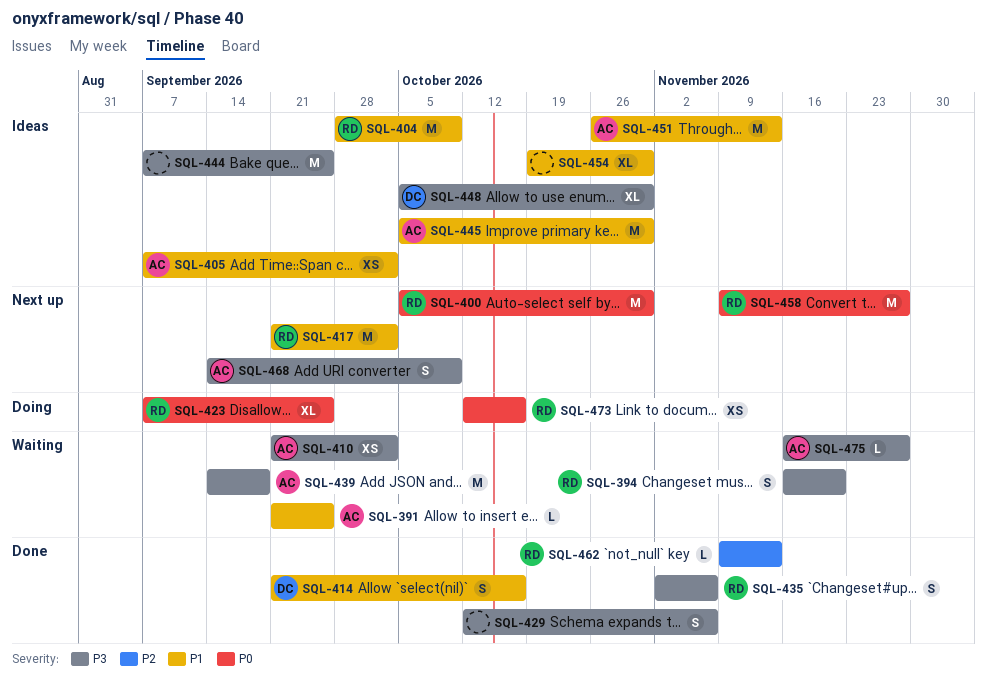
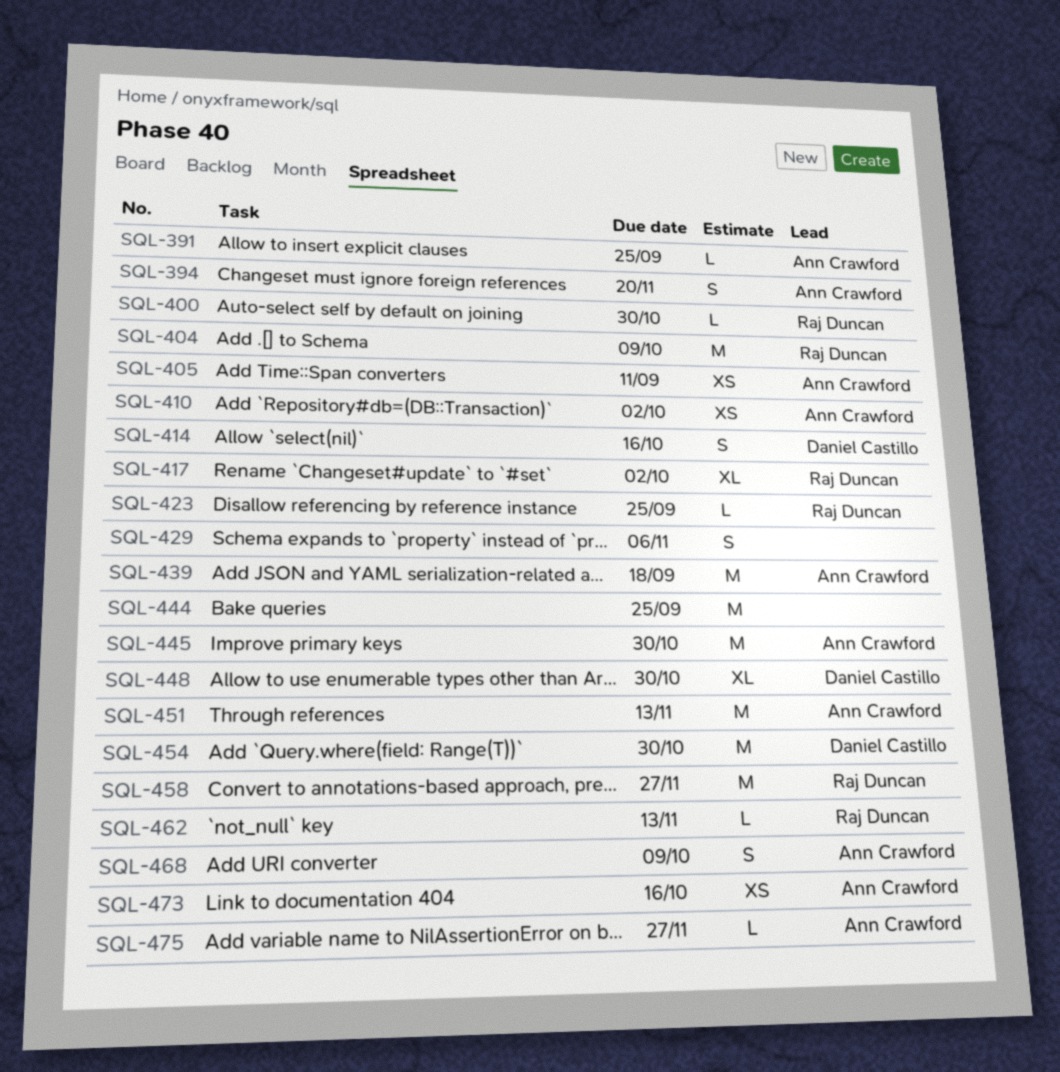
SQL-394, owner: Raj Duncan -> Ann Crawford
SQL-400, estimate: M -> L
SQL-405, due: Oct 2 -> Sep 11
SQL-417, estimate: M -> XL
SQL-423, estimate: XL -> L
SQL-435: present -> none
SQL-454, owner: none -> Daniel Castillo
SQL-454, estimate: XL -> M
SQL-473, owner: Raj Duncan -> Ann Crawford

